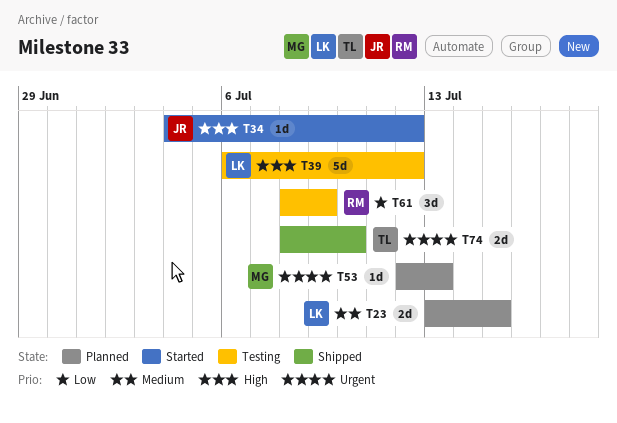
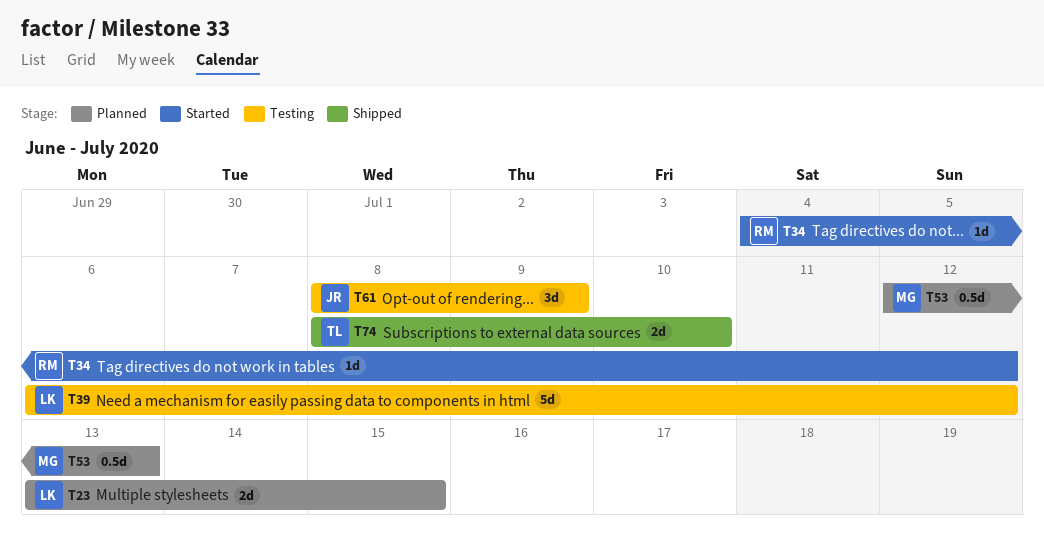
T34, owner: JR -> RM
T53, estimate: 1d -> 0.5d
T61, owner: RM -> JR

